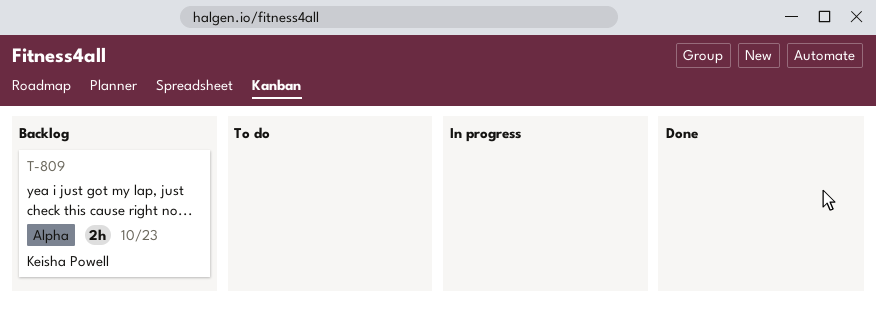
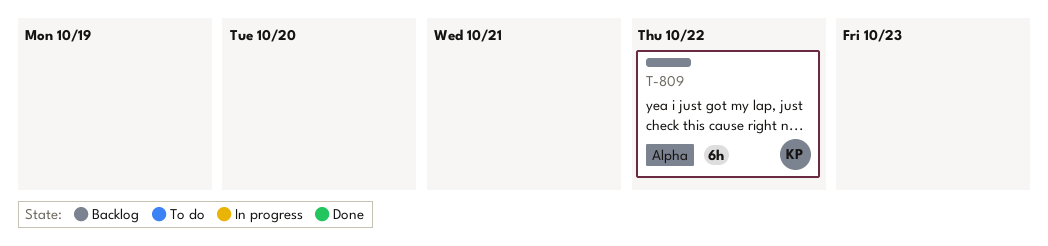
T-809, estimate: 2h -> 6h
T-809, due: Oct 23 -> Oct 22

